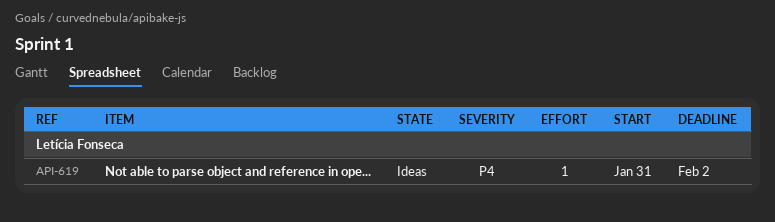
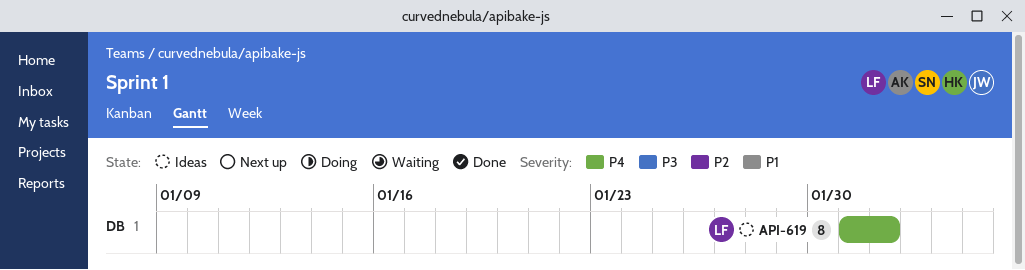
API-619, estimate: 1 -> 8
API-619, due: Feb 2 -> Feb 1

